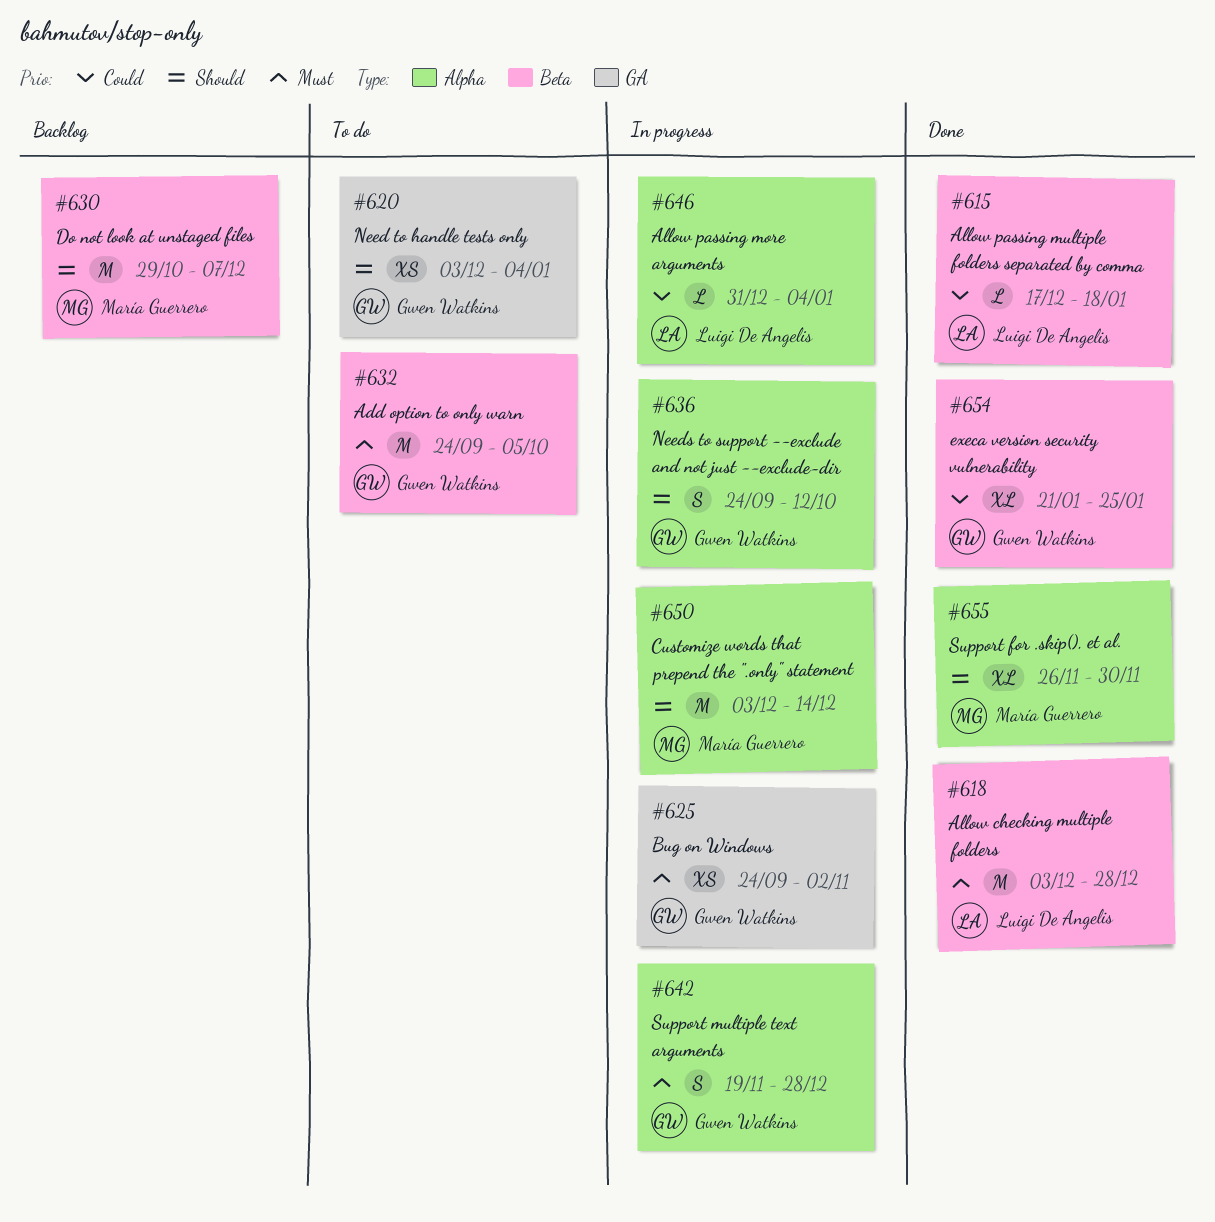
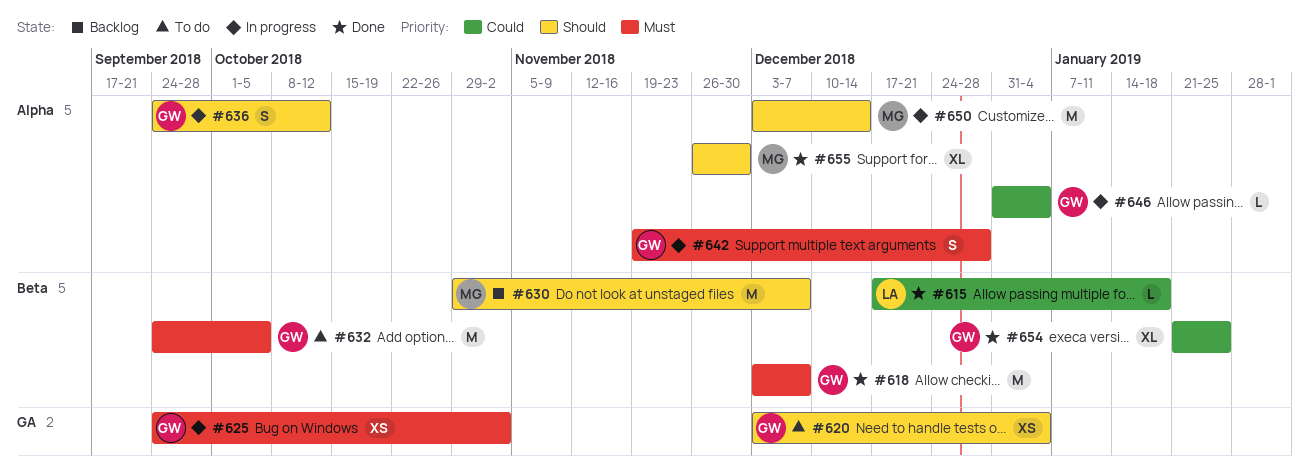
#618, owner: Luigi De Angelis -> Gwen Watkins
#618, due: Dec 28 -> Dec 7
#646, owner: Luigi De Angelis -> Gwen Watkins

